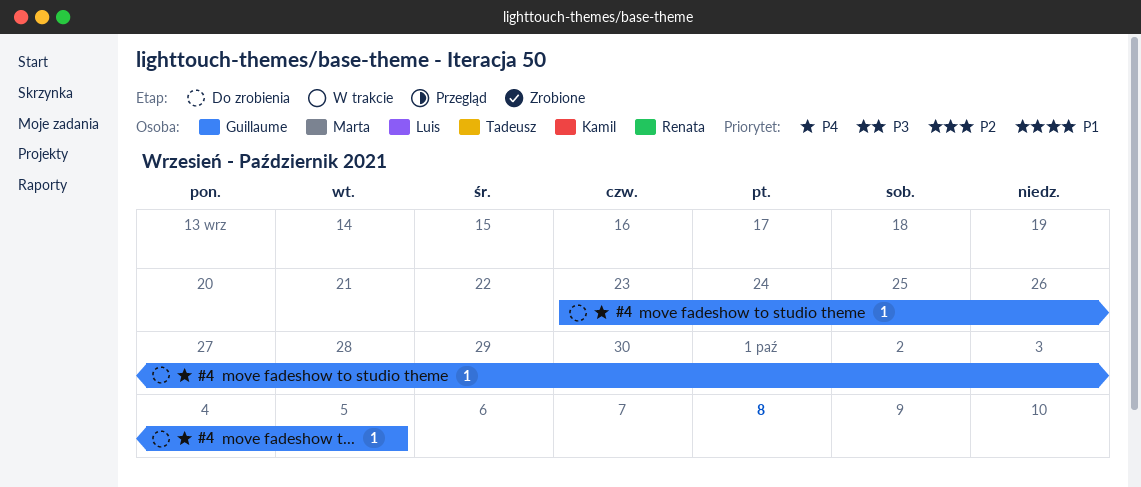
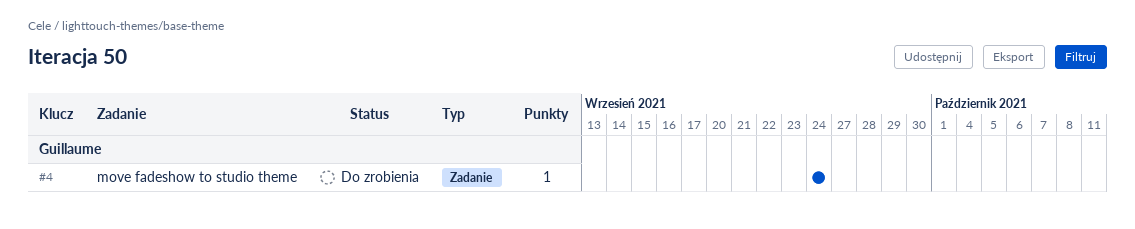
#4, start: Sep 23 -> Sep 24
#4, due: Oct 5 -> Sep 24

